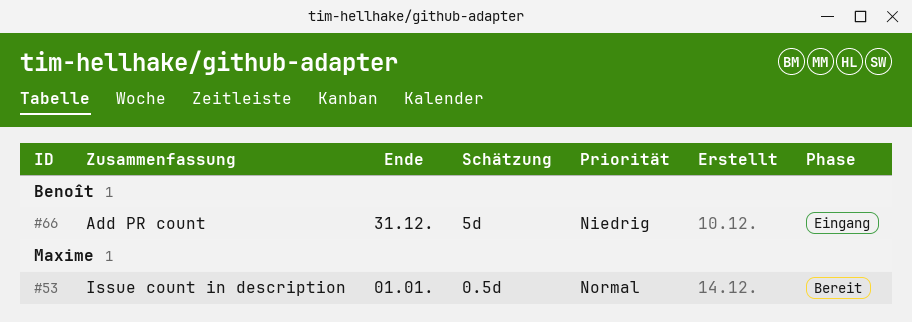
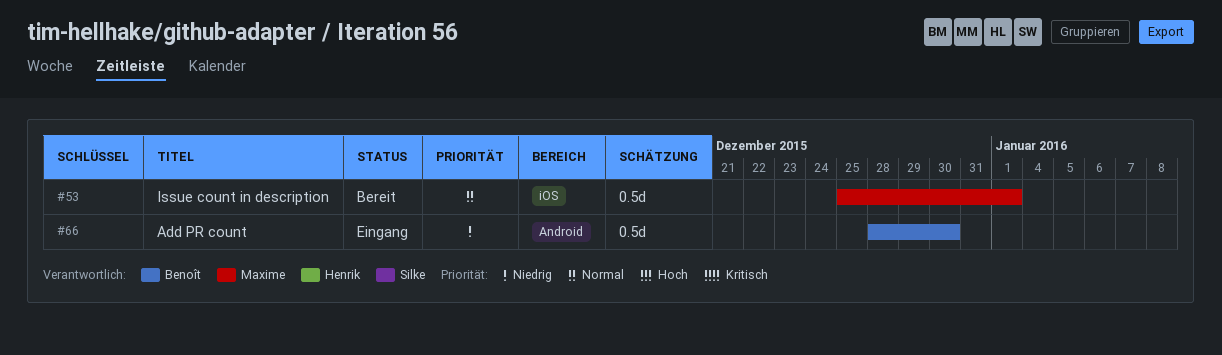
#66, estimate: 5d -> 0.5d
#66, due: Dec 31 -> Dec 30

